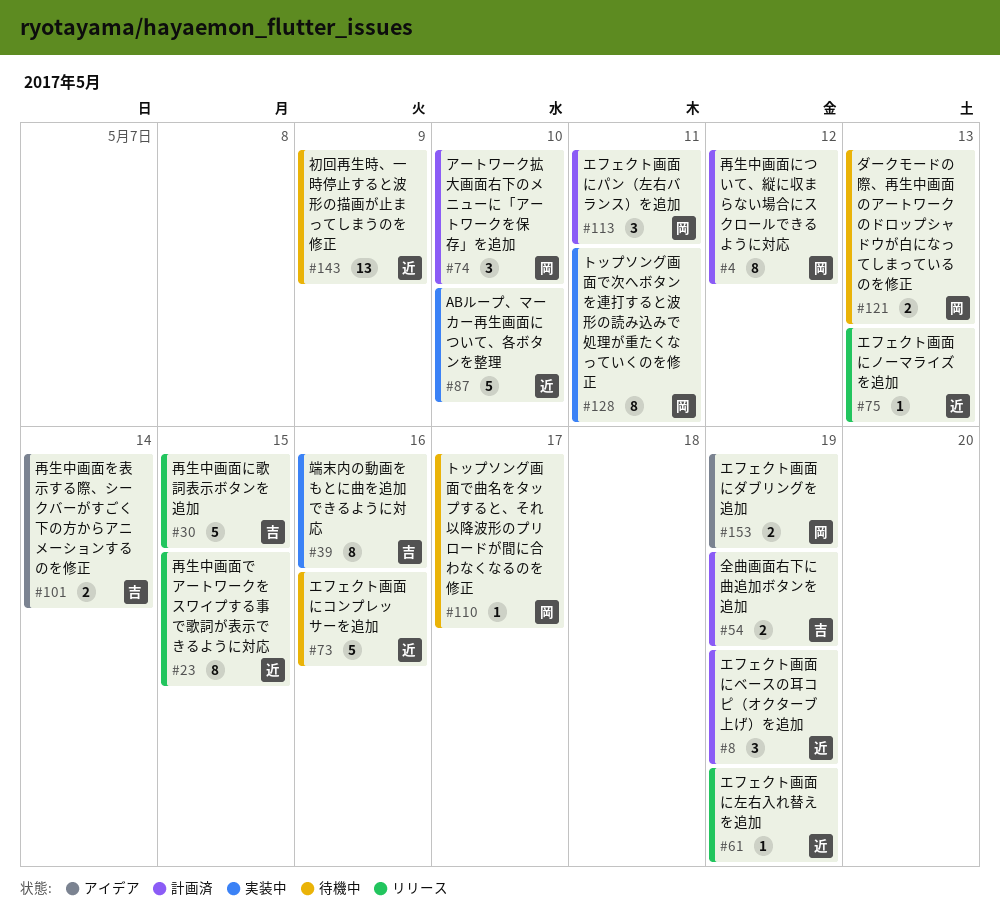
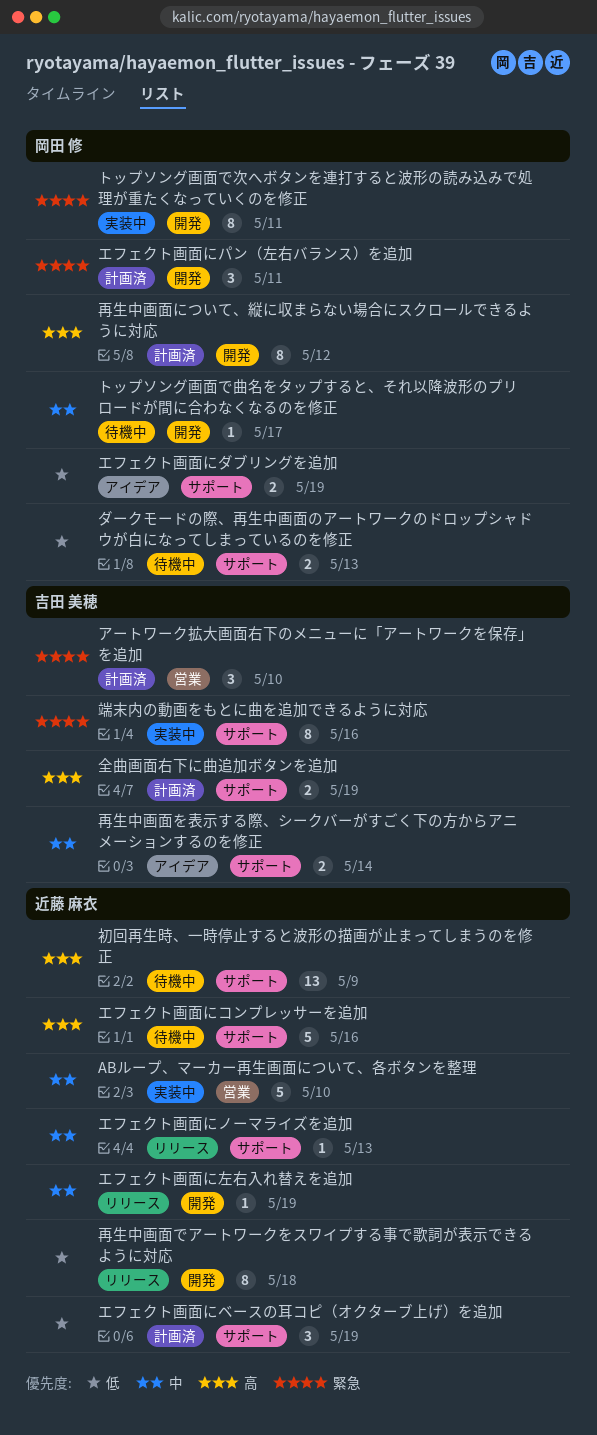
アートワーク拡大画面右下のメニューに「アートワークを保存」を追加, owner: 岡田 修 -> 吉田 美穂
再生中画面でアートワークをスワイプする事で歌詞が表示できるように対応, due: May 15 -> May 18
再生中画面に歌詞表示ボタンを追加: present -> none

